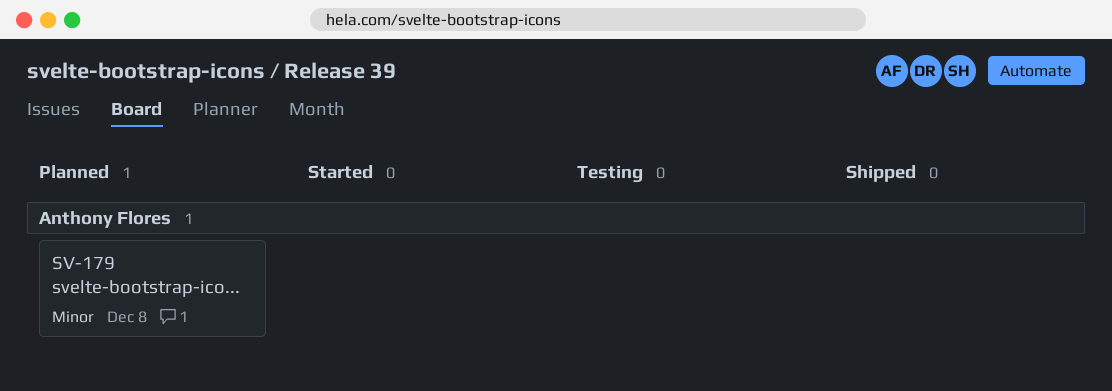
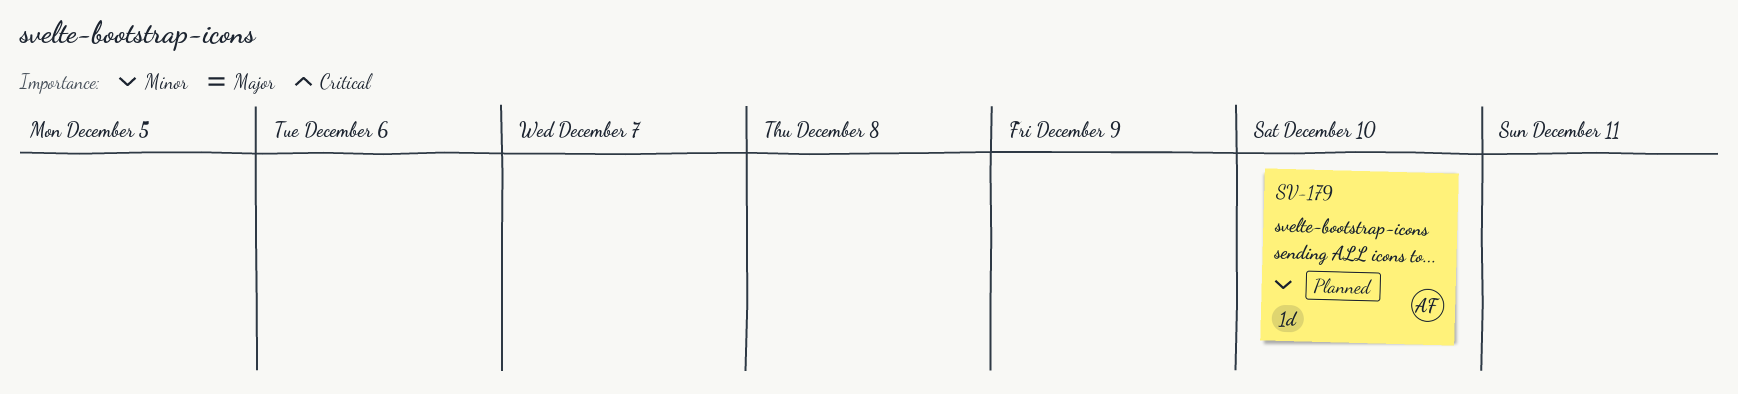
SV-179, due: Dec 8 -> Dec 10

